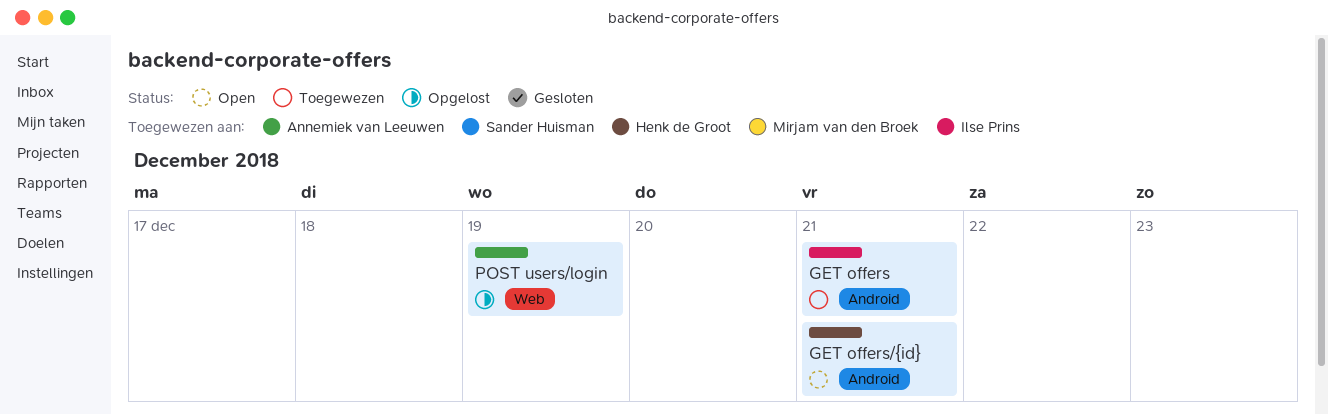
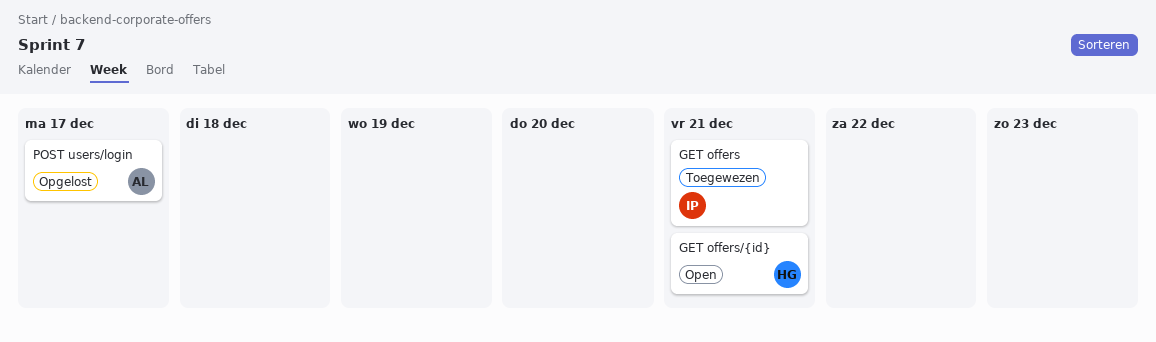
POST users/login, due: Dec 19 -> Dec 17

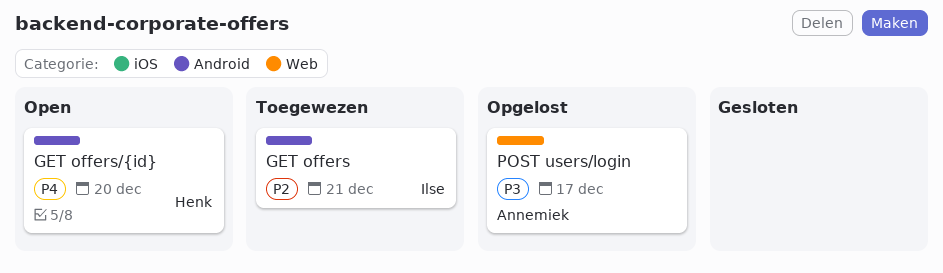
GET offers/{id}, due: Dec 21 -> Dec 20

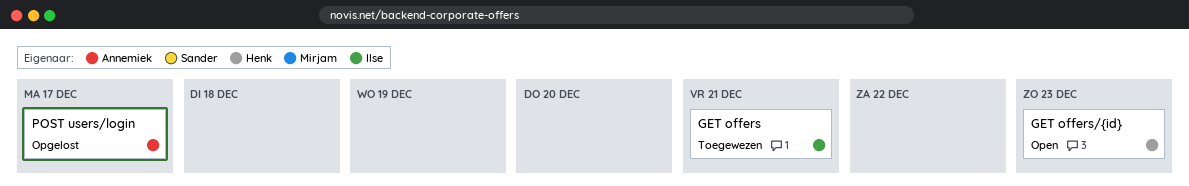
GET offers/{id}, due: Dec 20 -> Dec 23

